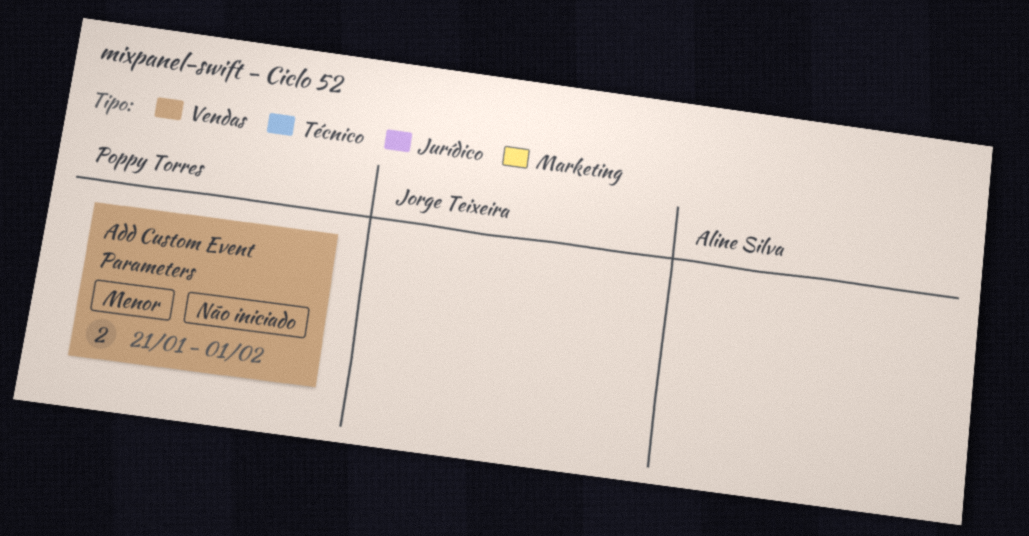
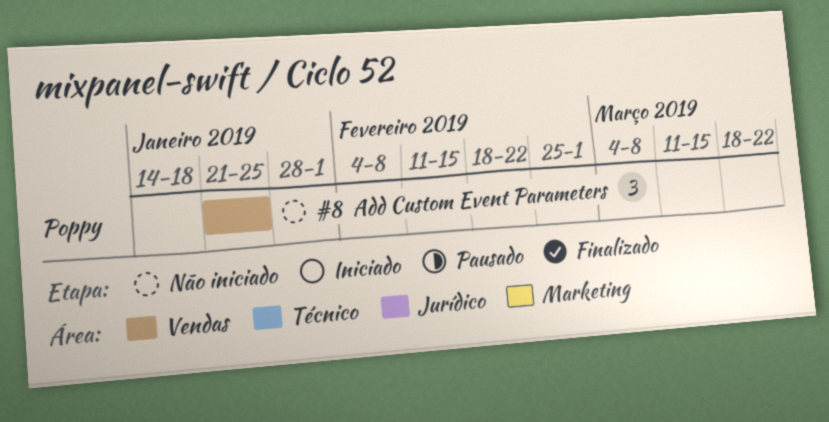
Add Custom Event Parameters, estimate: 2 -> 3
Add Custom Event Parameters, due: Feb 1 -> Jan 25

